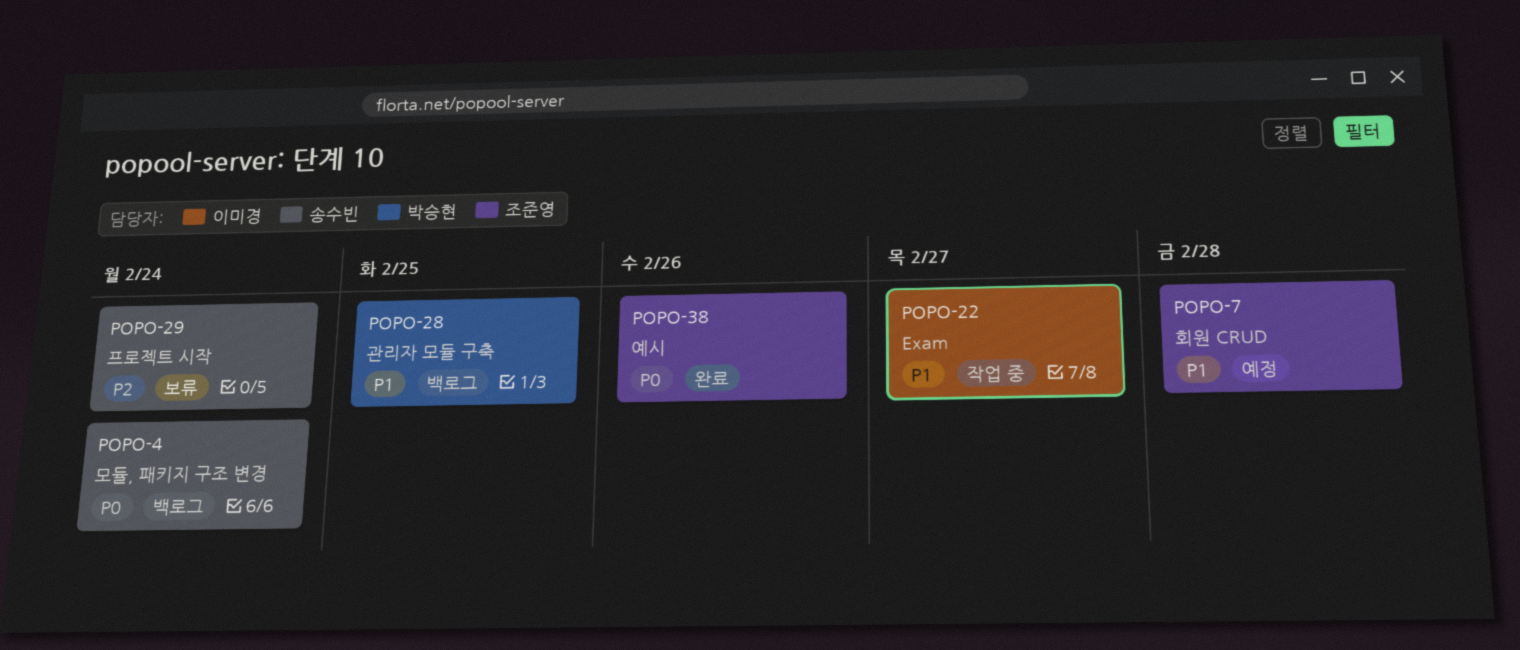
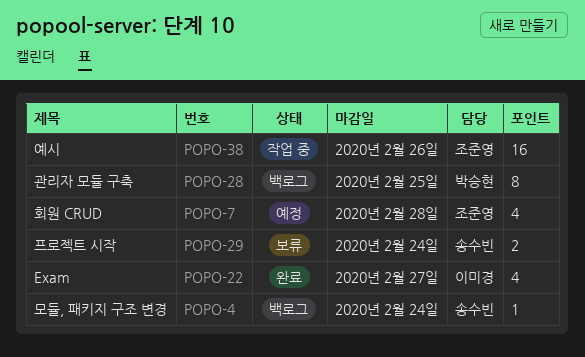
POPO-22, status: 작업 중 -> 완료
POPO-38, status: 완료 -> 작업 중

